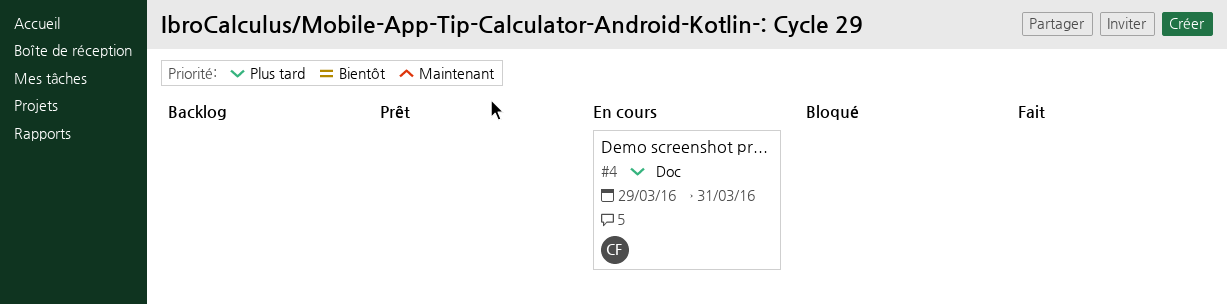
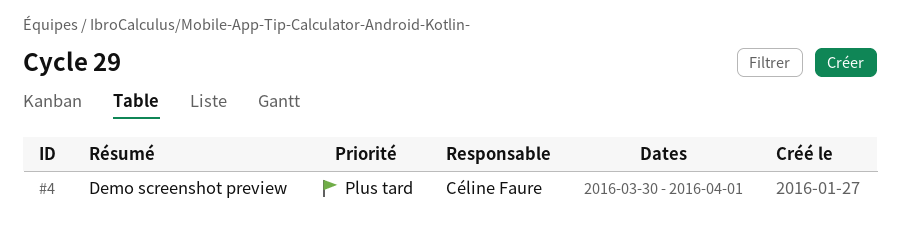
#4, start: Mar 29 -> Mar 30
#4, due: Mar 31 -> Apr 1

